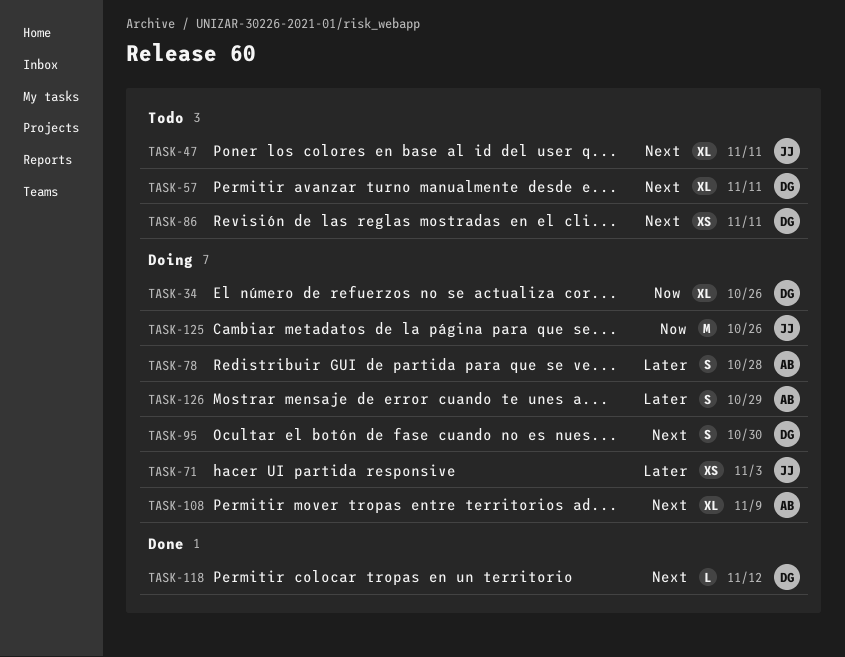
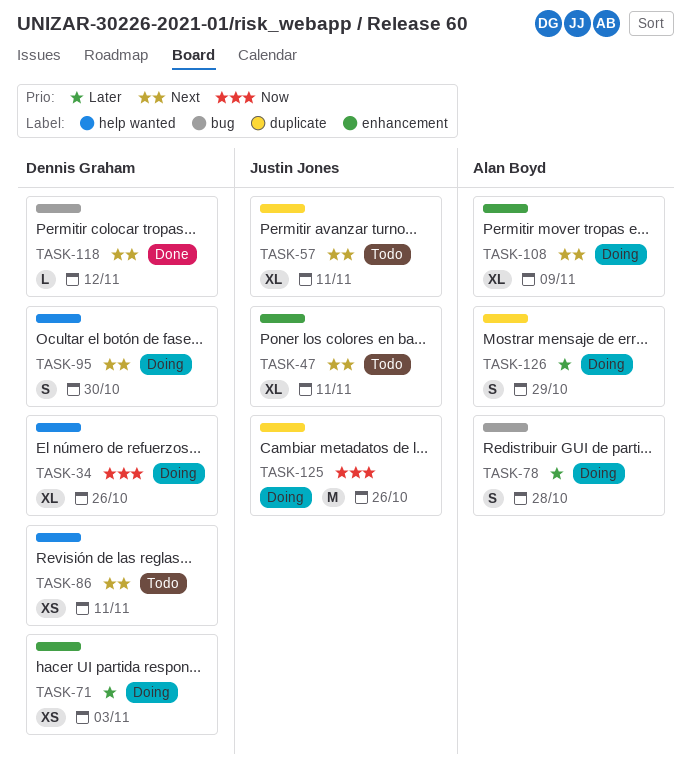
TASK-57, owner: Dennis Graham -> Justin Jones
TASK-71, owner: Justin Jones -> Dennis Graham

